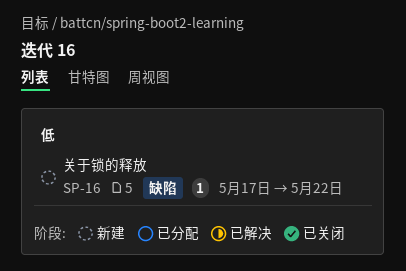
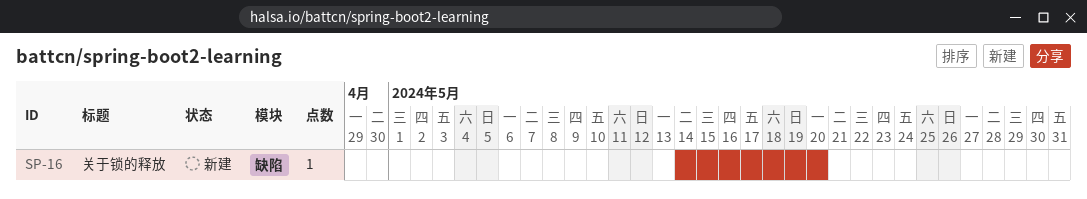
SP-16, start: May 17 -> May 14
SP-16, due: May 22 -> May 20

